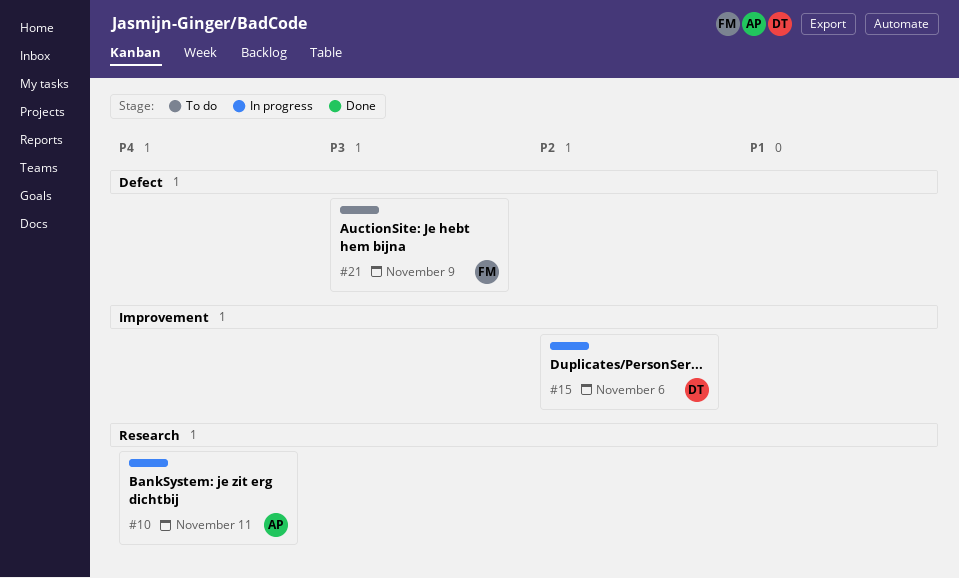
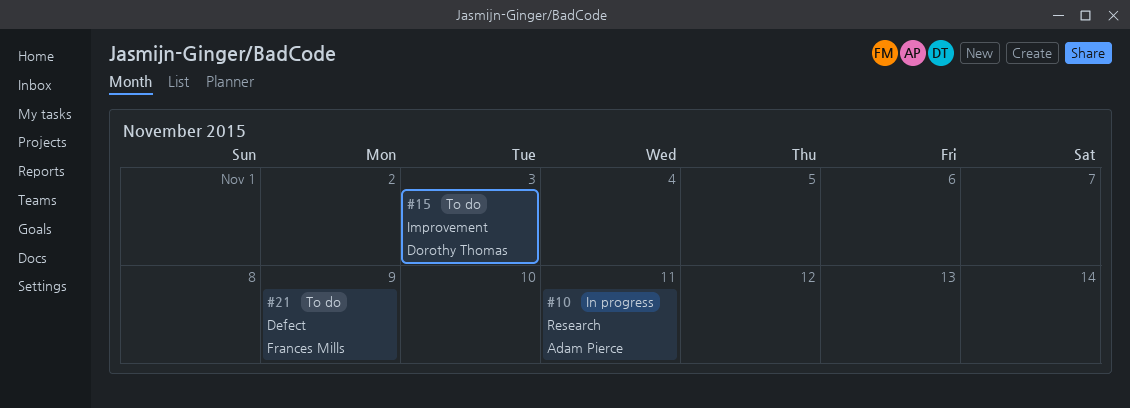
#15, status: In progress -> To do
#15, due: Nov 6 -> Nov 3

